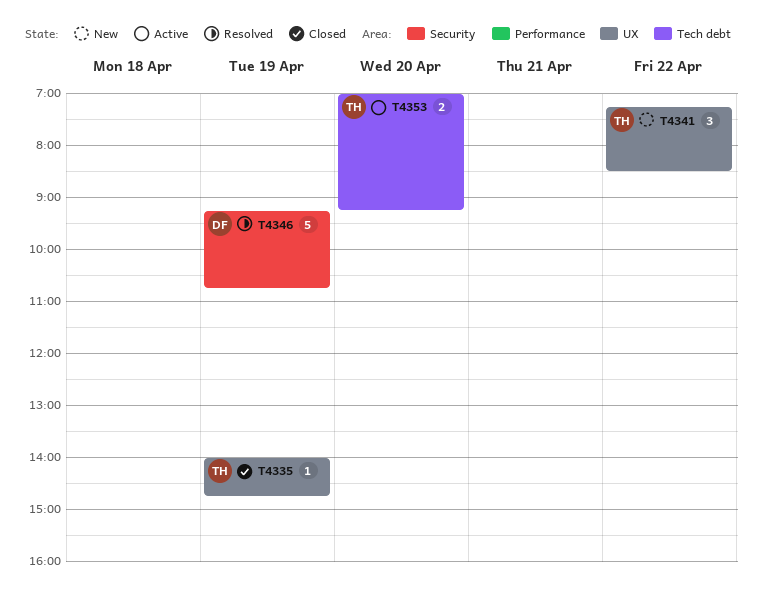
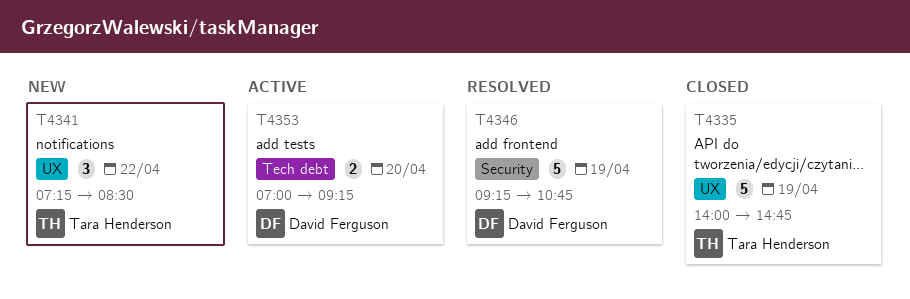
T4335, estimate: 1 -> 5
T4353, owner: Tara Henderson -> David Ferguson

